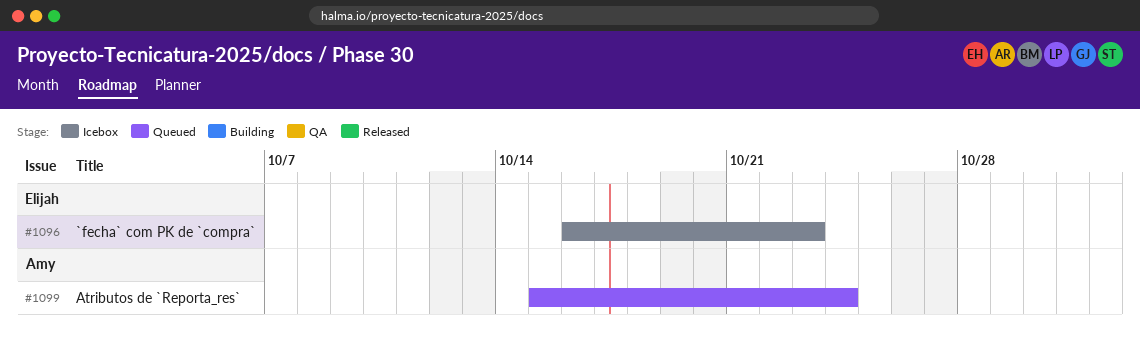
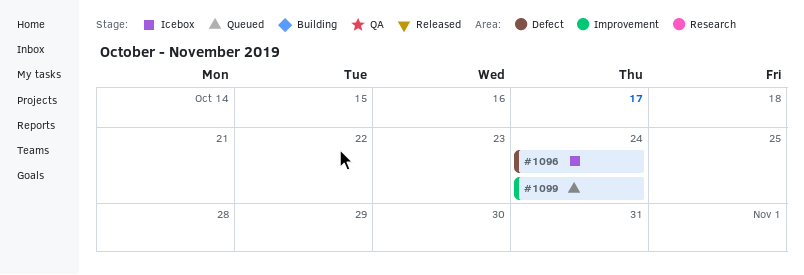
#1096, due: Oct 23 -> Oct 24

